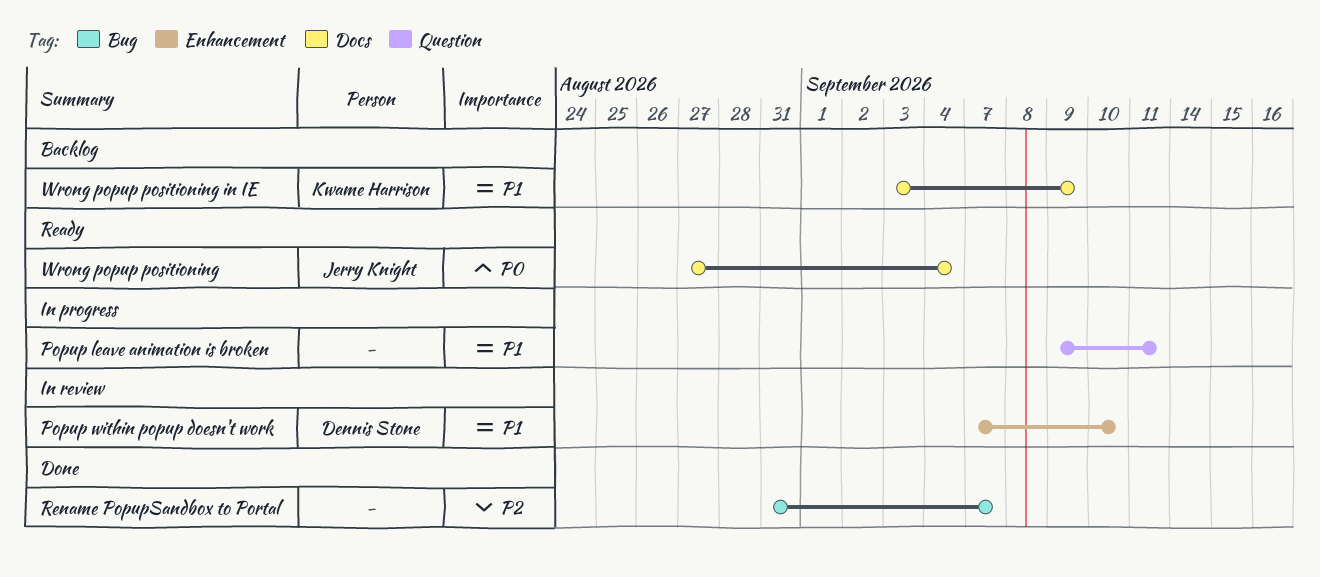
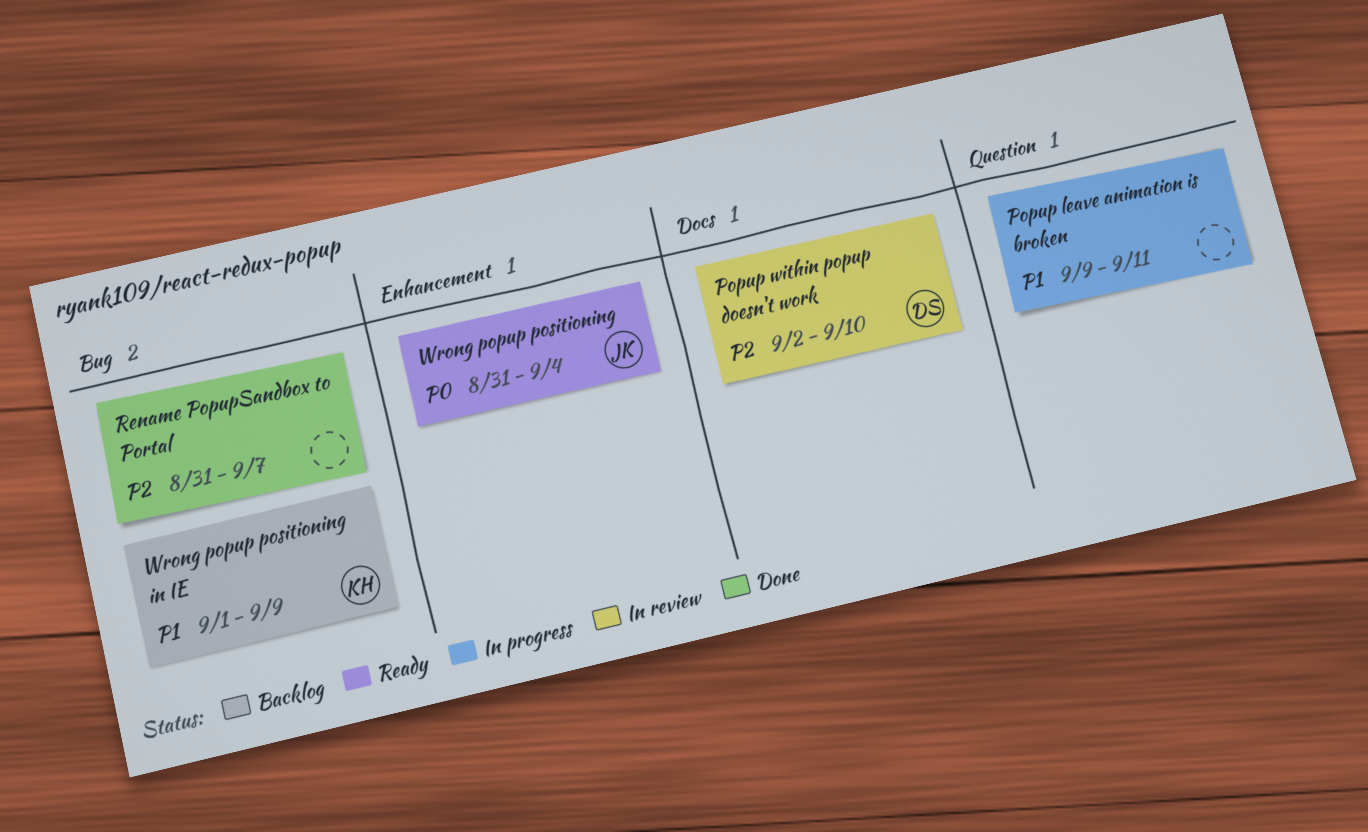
Popup within popup doesn't work, priority: P1 -> P2
Popup within popup doesn't work, label: Enhancement -> Docs
Popup within popup doesn't work, start: Sep 7 -> Sep 2
Wrong popup positioning, label: Docs -> Enhancement
Wrong popup positioning, start: Aug 27 -> Aug 31
Wrong popup positioning in IE, label: Docs -> Bug
Wrong popup positioning in IE, start: Sep 3 -> Sep 1

